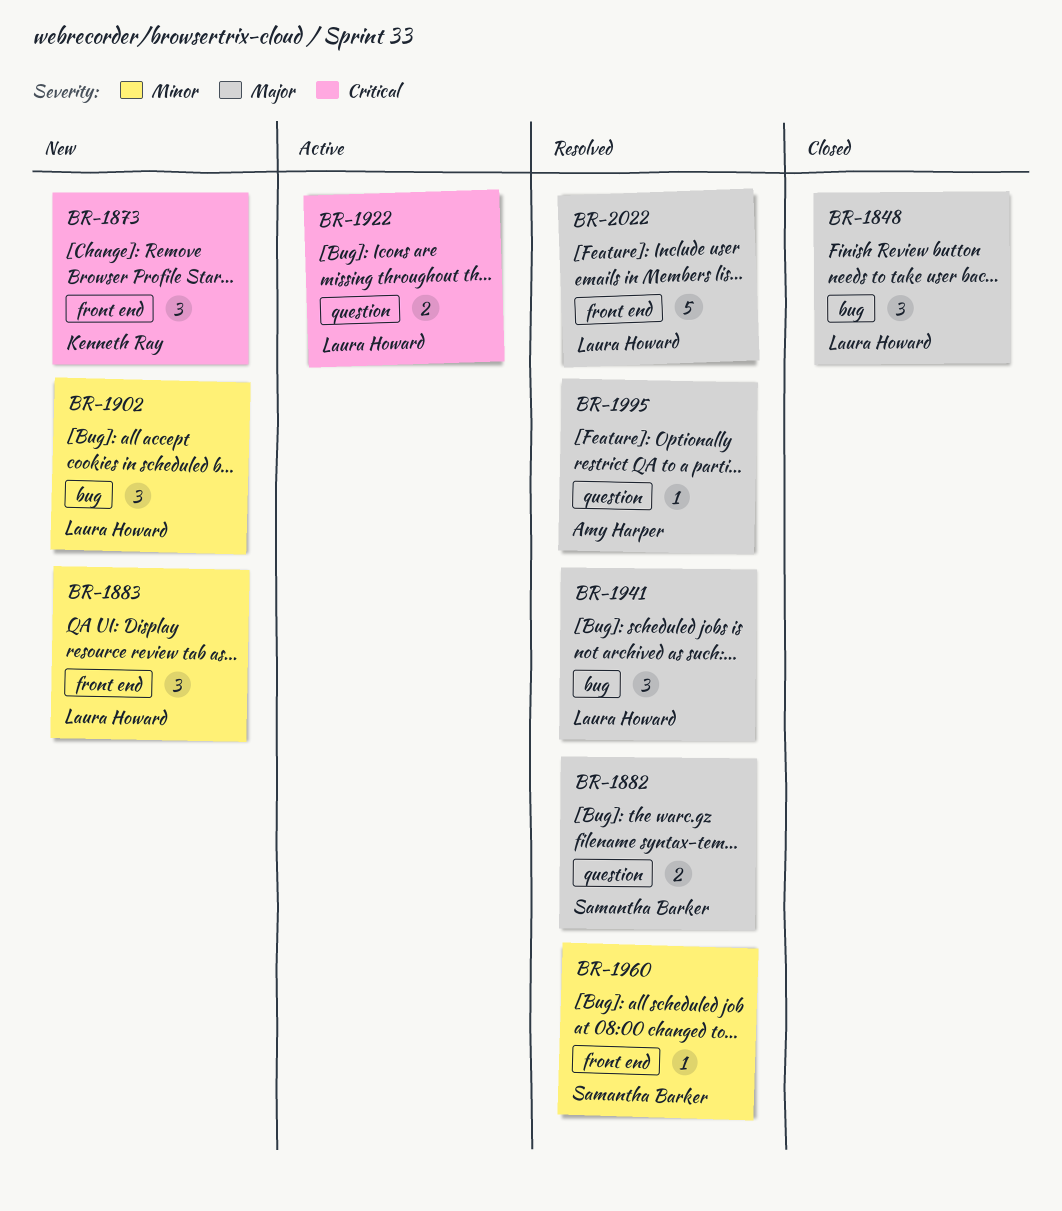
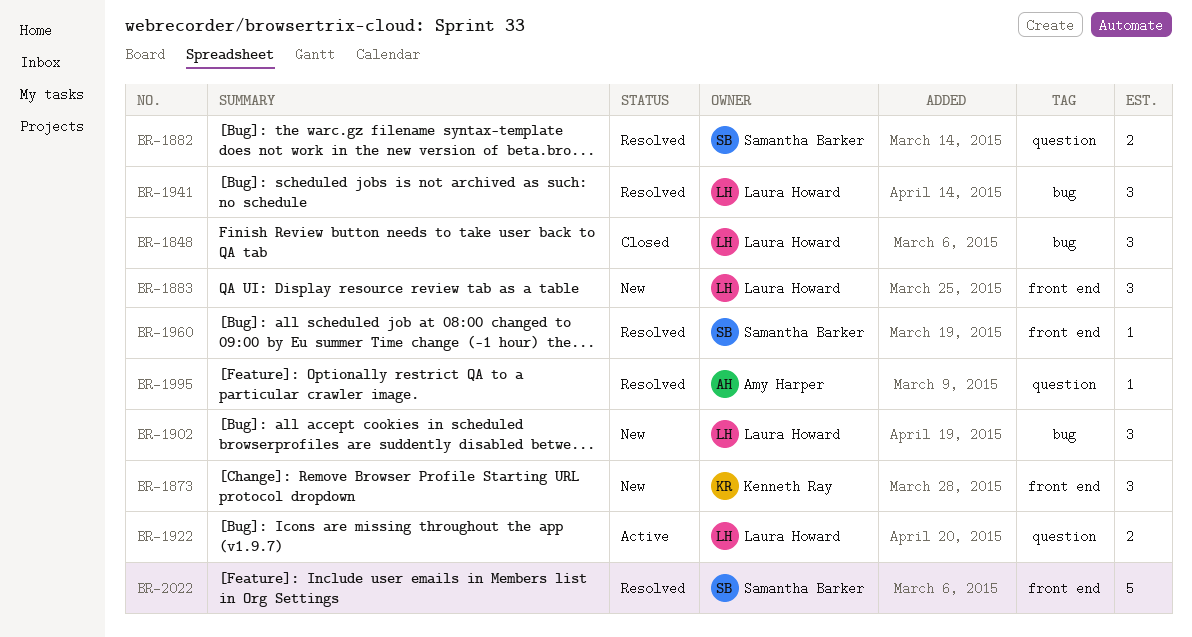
BR-2022, owner: Laura Howard -> Samantha Barker

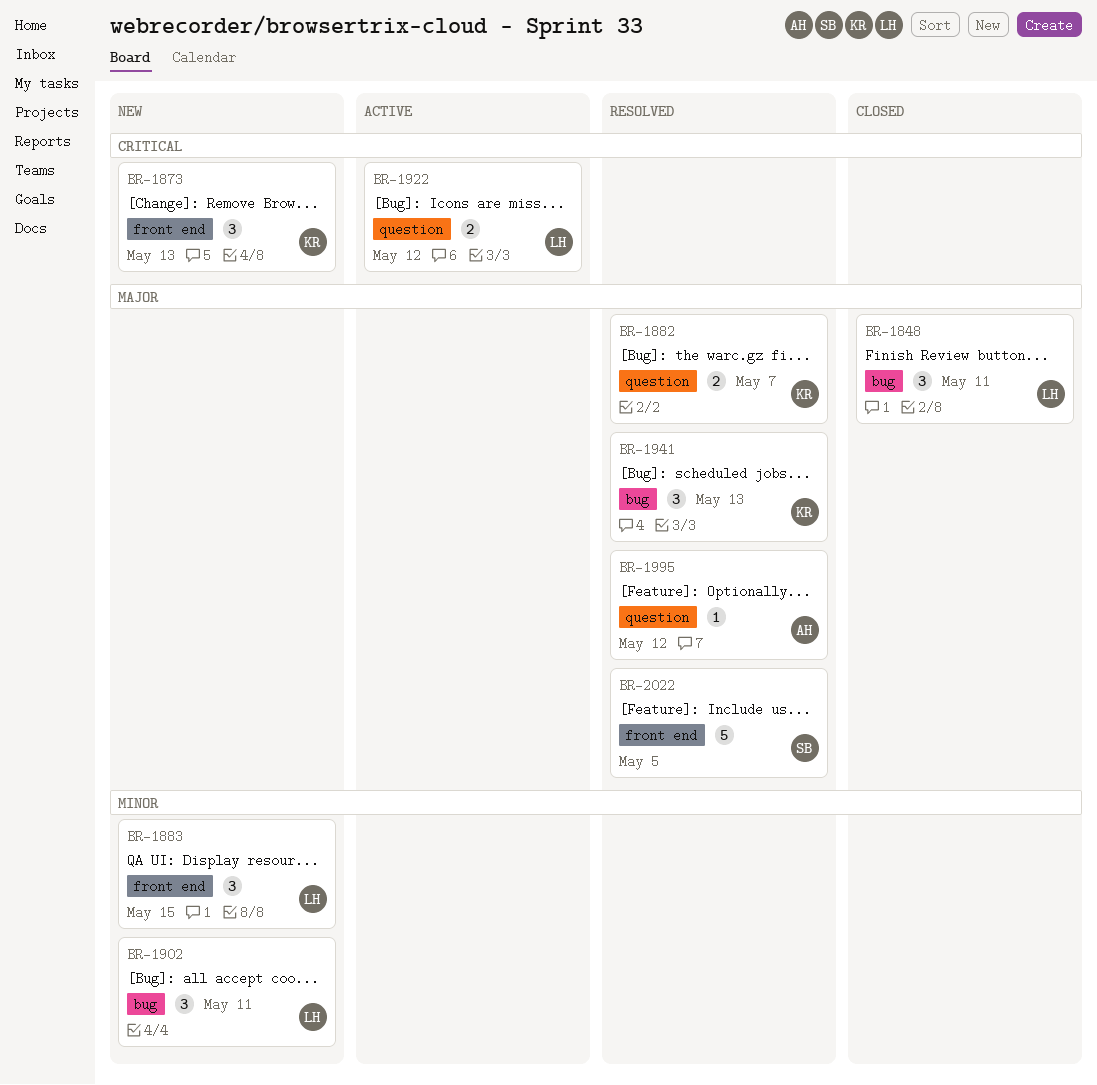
BR-1882, owner: Samantha Barker -> Kenneth Ray
BR-1941, owner: Laura Howard -> Kenneth Ray
BR-1960: present -> none

